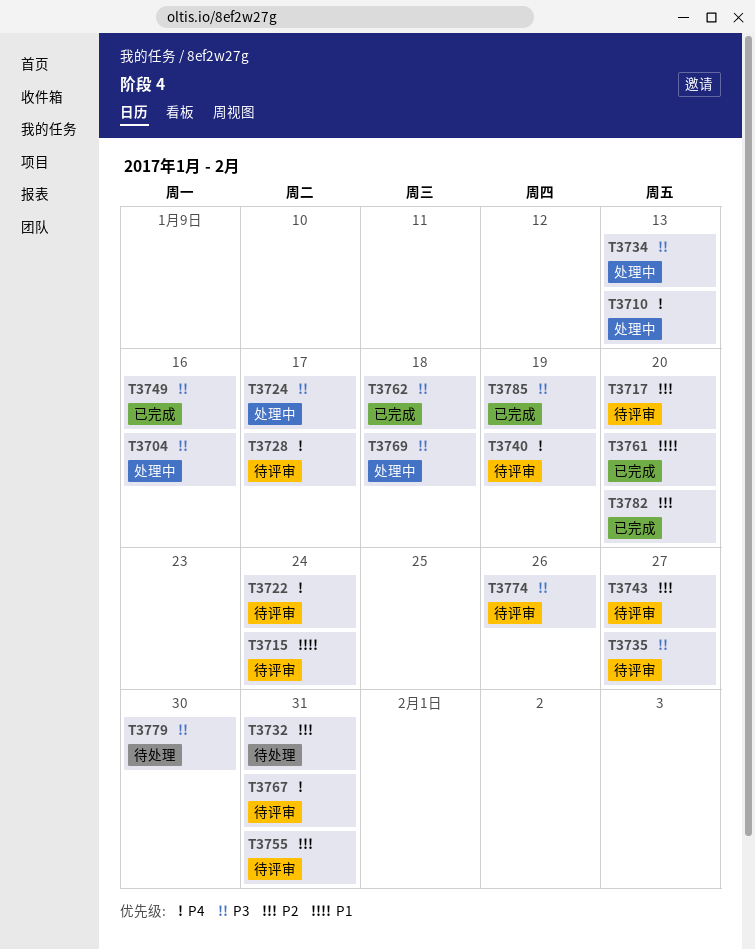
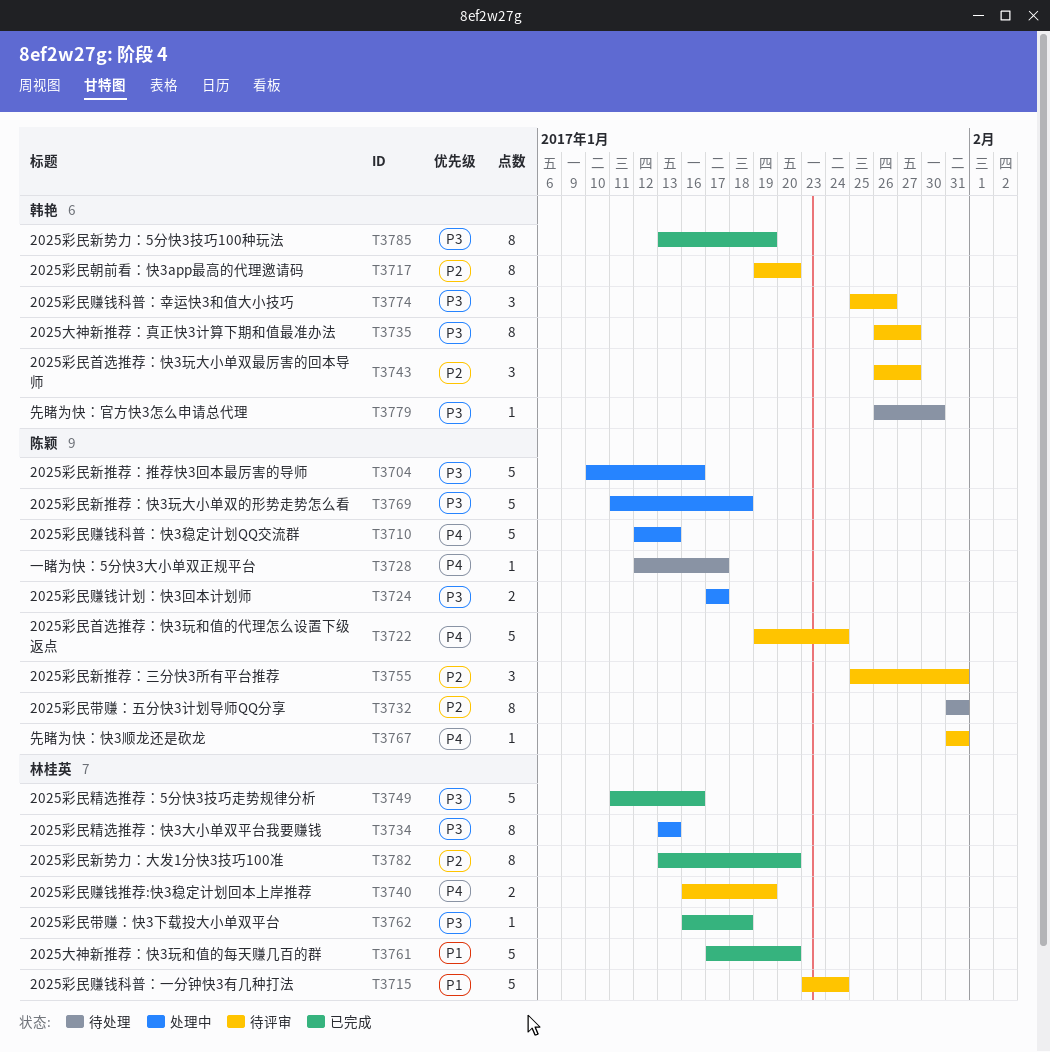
T3728, status: 待评审 -> 待处理

